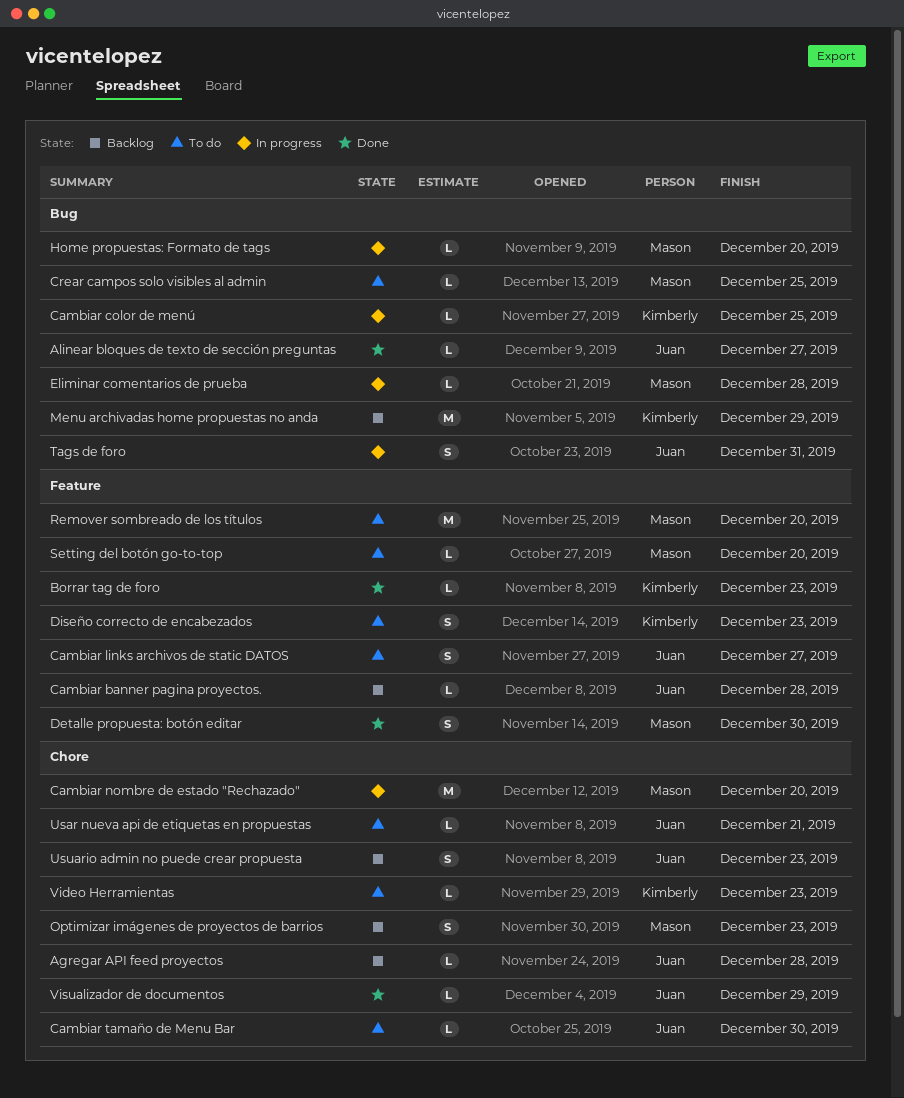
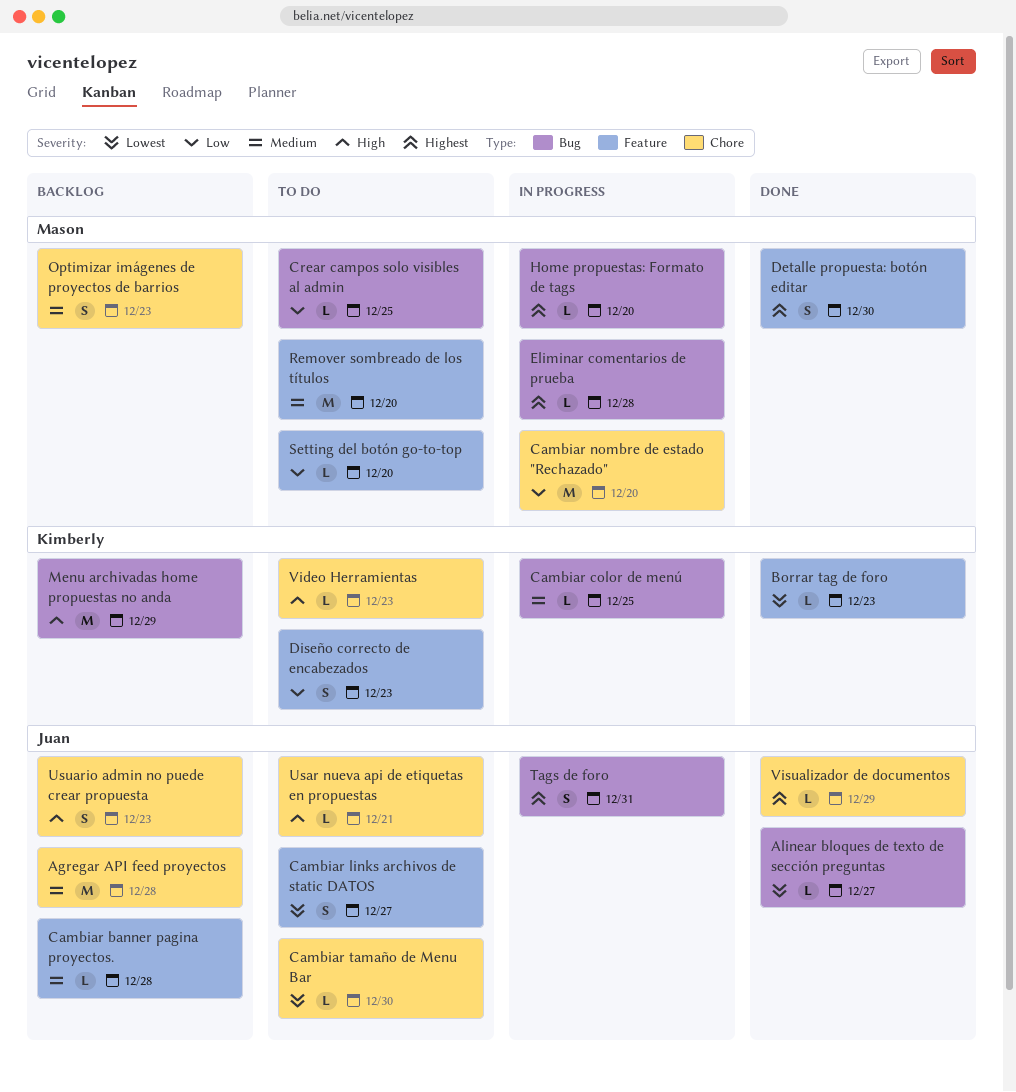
Agregar API feed proyectos, estimate: L -> M

